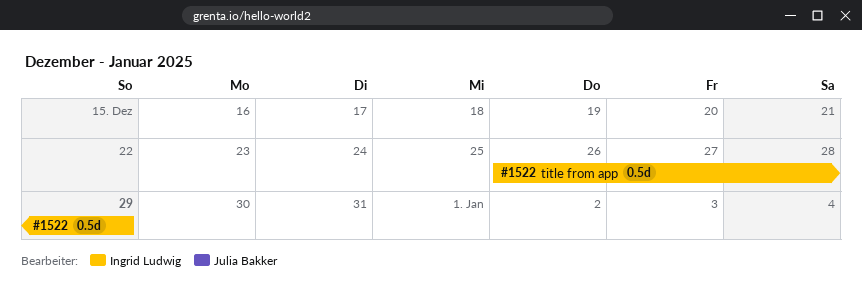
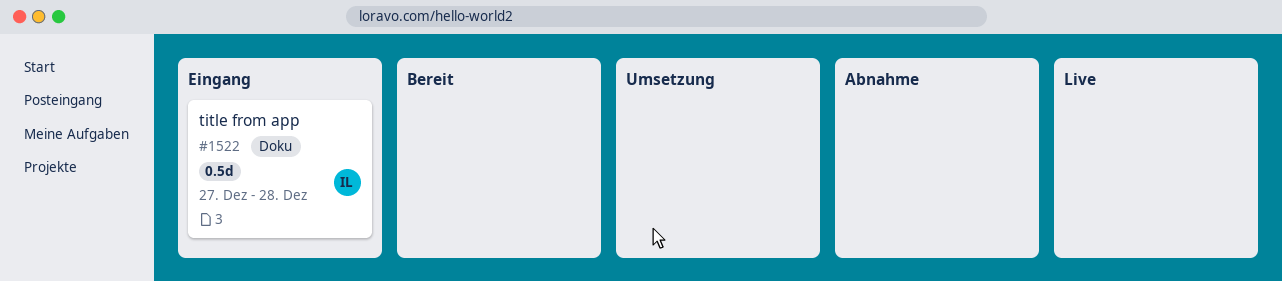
#1522, start: Dec 26 -> Dec 27
#1522, due: Dec 29 -> Dec 28

